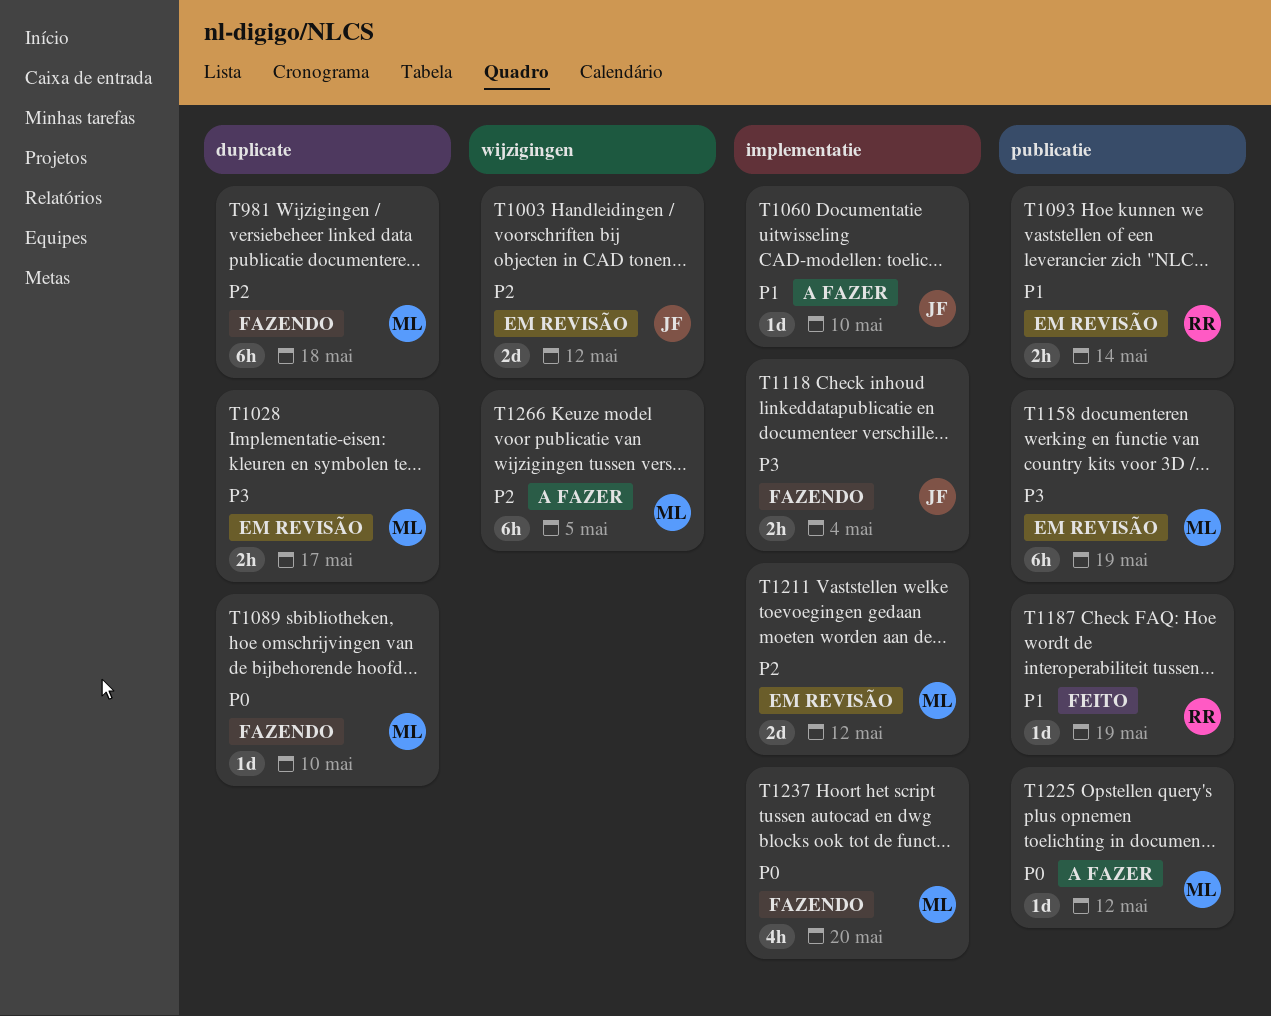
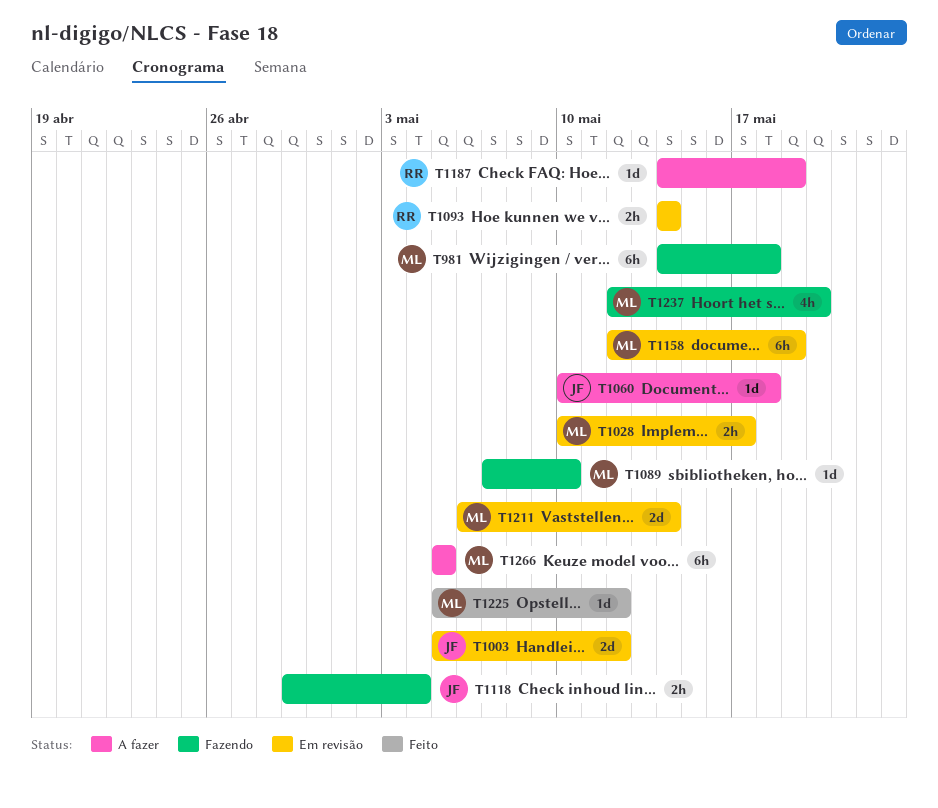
T1060, due: May 10 -> May 18
T1187, status: Feito -> A fazer
T1211, due: May 12 -> May 14
T1225, status: A fazer -> Feito

